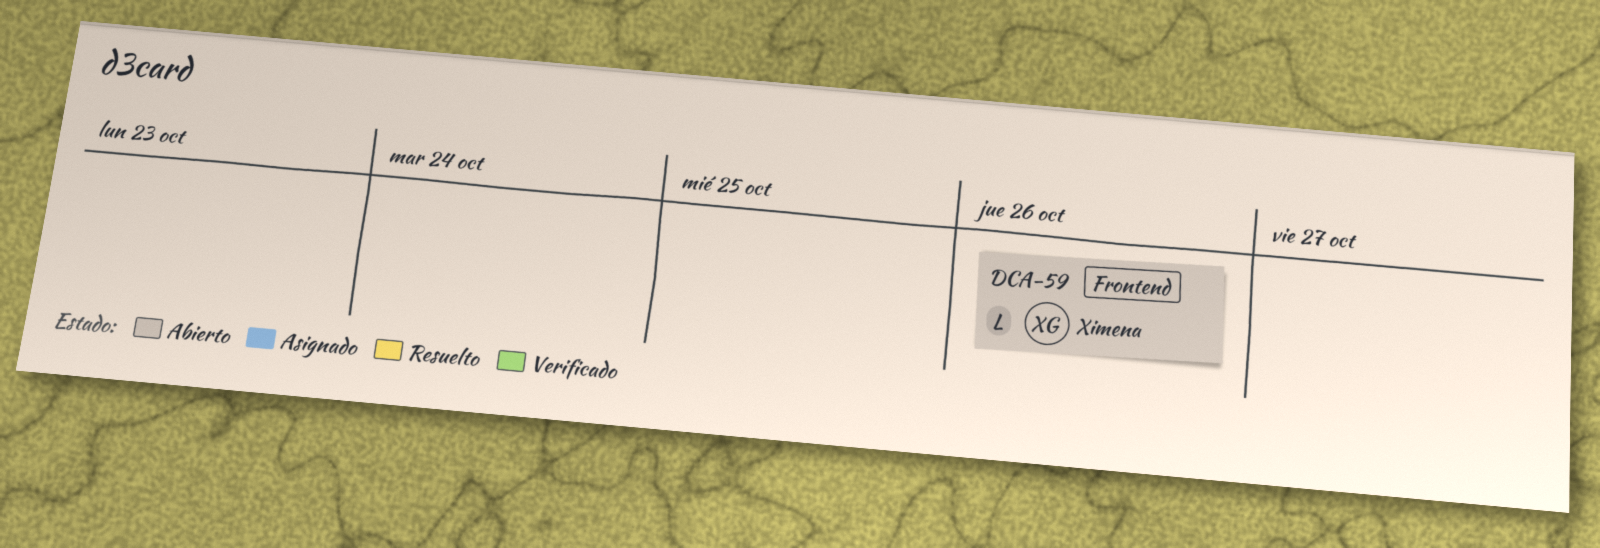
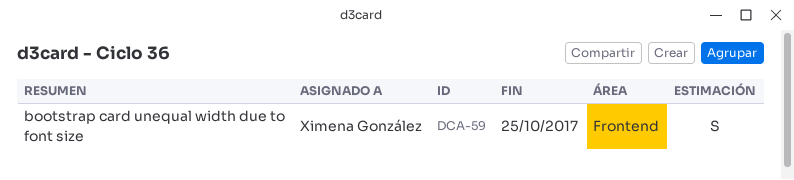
DCA-59, estimate: L -> S
DCA-59, due: Oct 26 -> Oct 25

